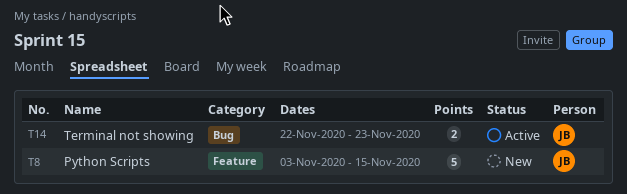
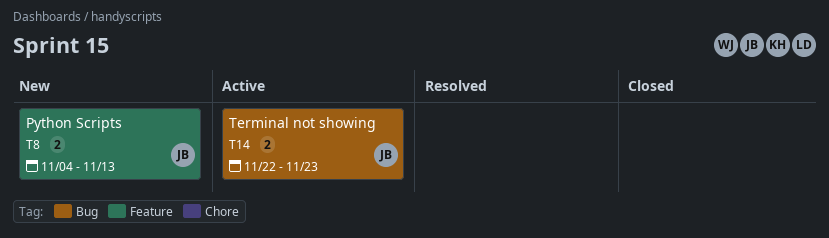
T8, estimate: 5 -> 2
T8, start: Nov 3 -> Nov 4
T8, due: Nov 15 -> Nov 13

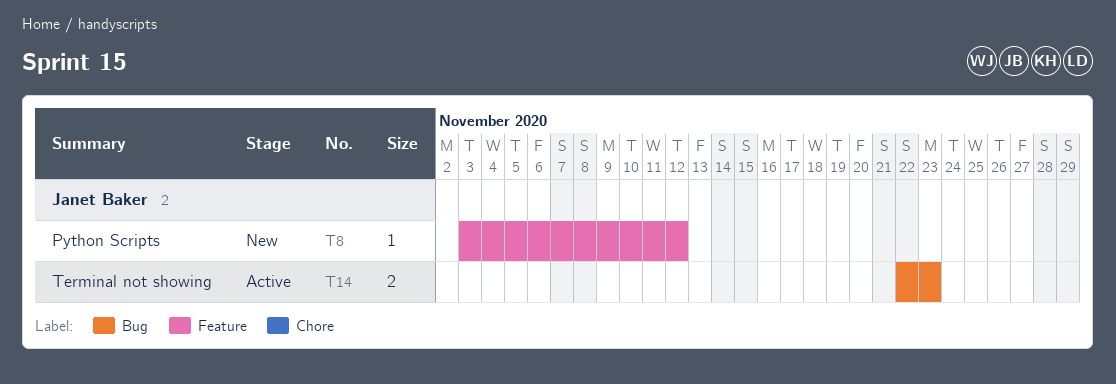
T8, estimate: 2 -> 1
T8, start: Nov 4 -> Nov 3
T8, due: Nov 13 -> Nov 12

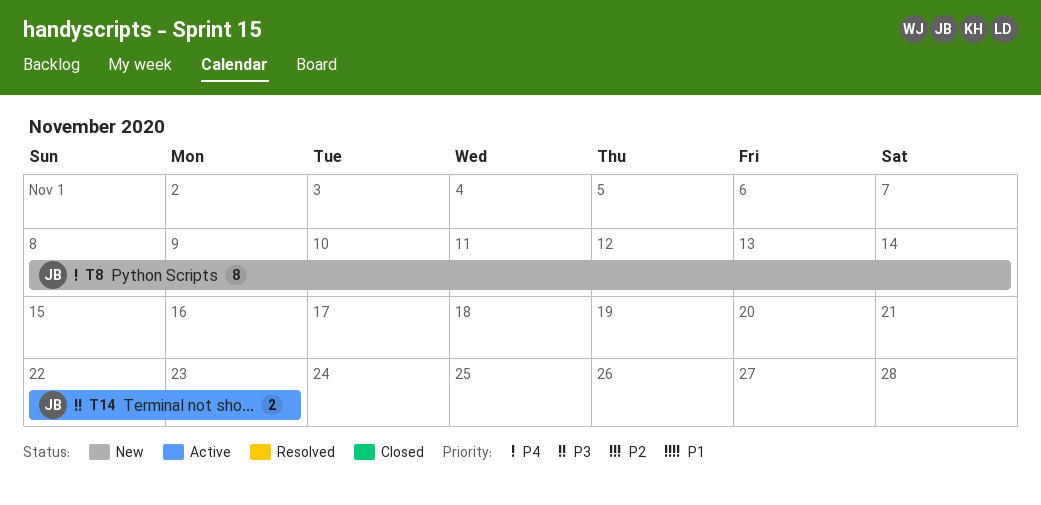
T8, estimate: 1 -> 8
T8, start: Nov 3 -> Nov 8
T8, due: Nov 12 -> Nov 14

